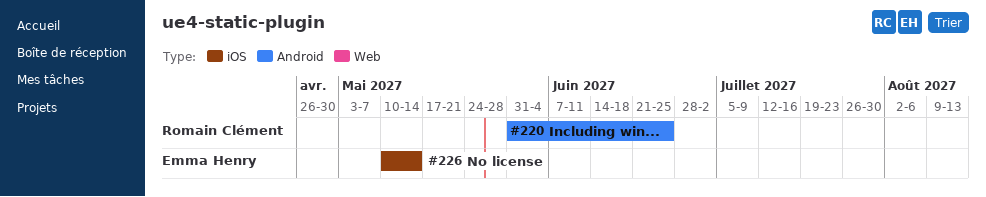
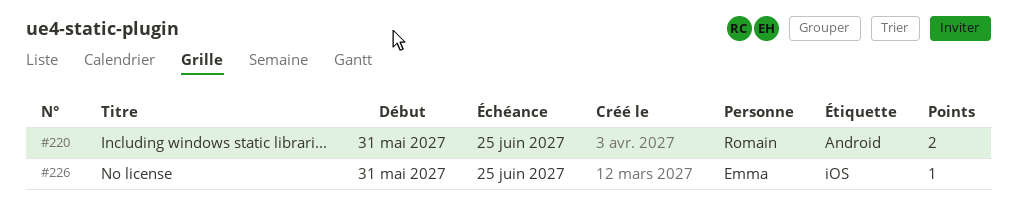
#226, start: May 10 -> May 31
#226, due: May 14 -> Jun 25

